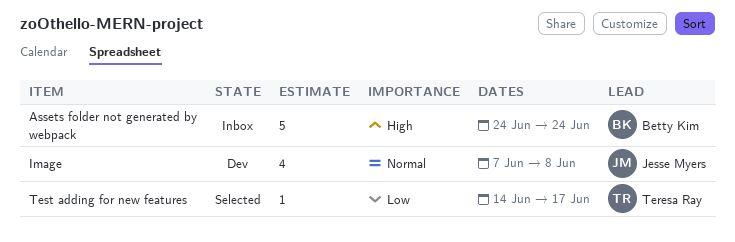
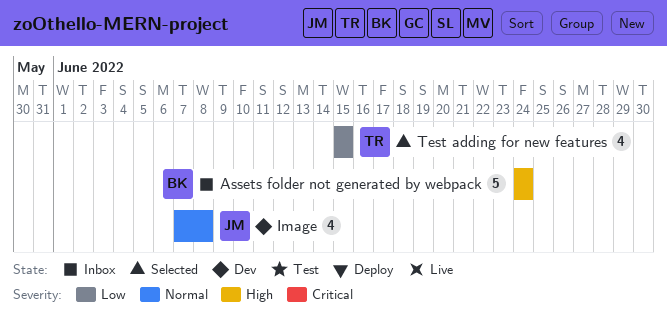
Test adding for new features, estimate: 1 -> 4
Test adding for new features, start: Jun 14 -> Jun 15
Test adding for new features, due: Jun 17 -> Jun 15

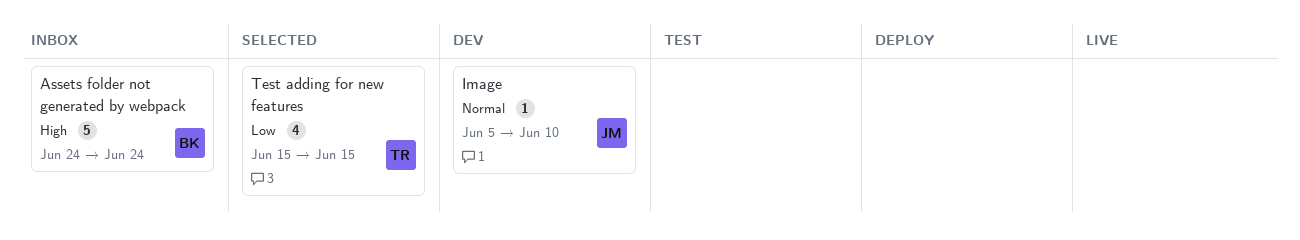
Image, estimate: 4 -> 1
Image, start: Jun 7 -> Jun 5
Image, due: Jun 8 -> Jun 10

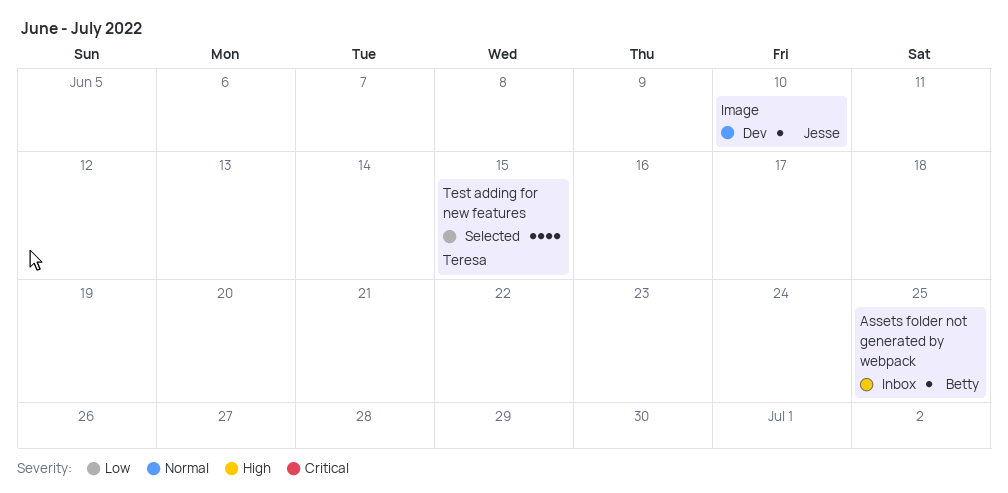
Assets folder not generated by webpack, estimate: 5 -> 1
Assets folder not generated by webpack, due: Jun 24 -> Jun 25

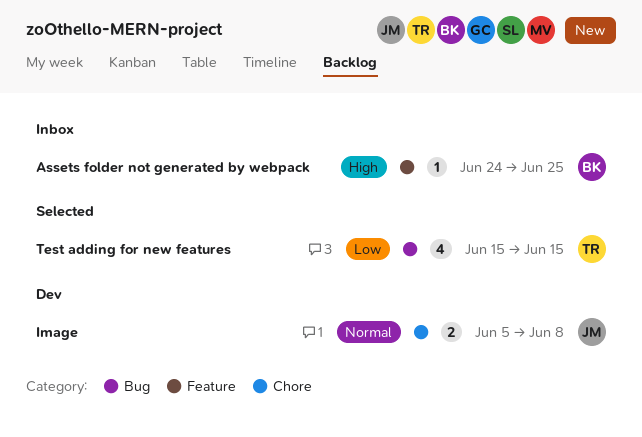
Image, estimate: 1 -> 2
Image, due: Jun 10 -> Jun 8

